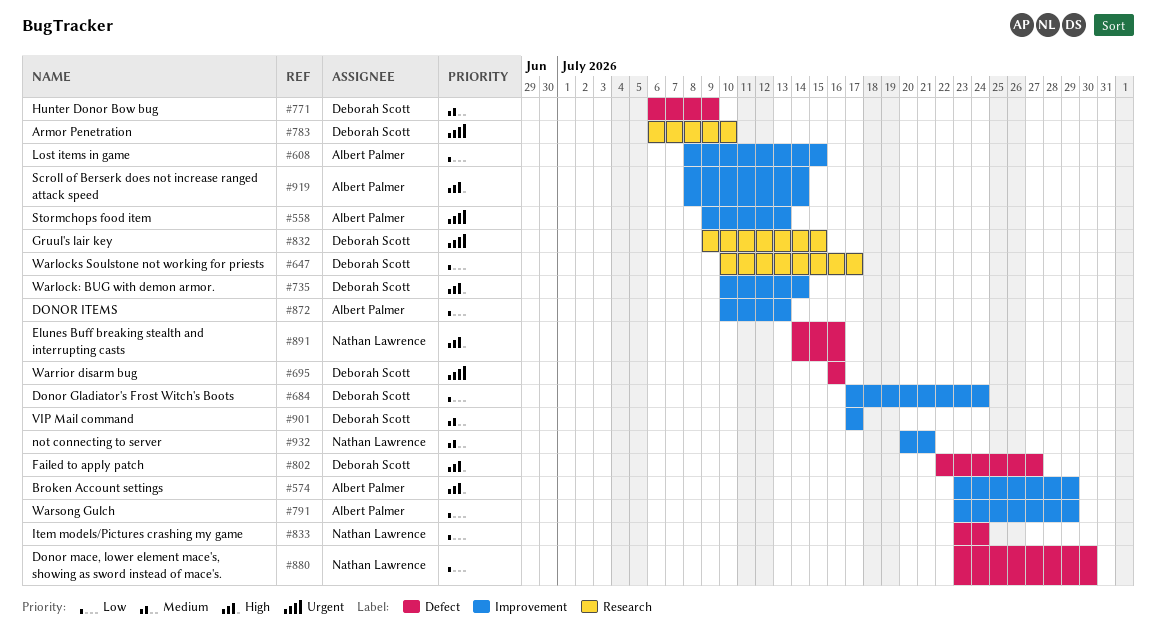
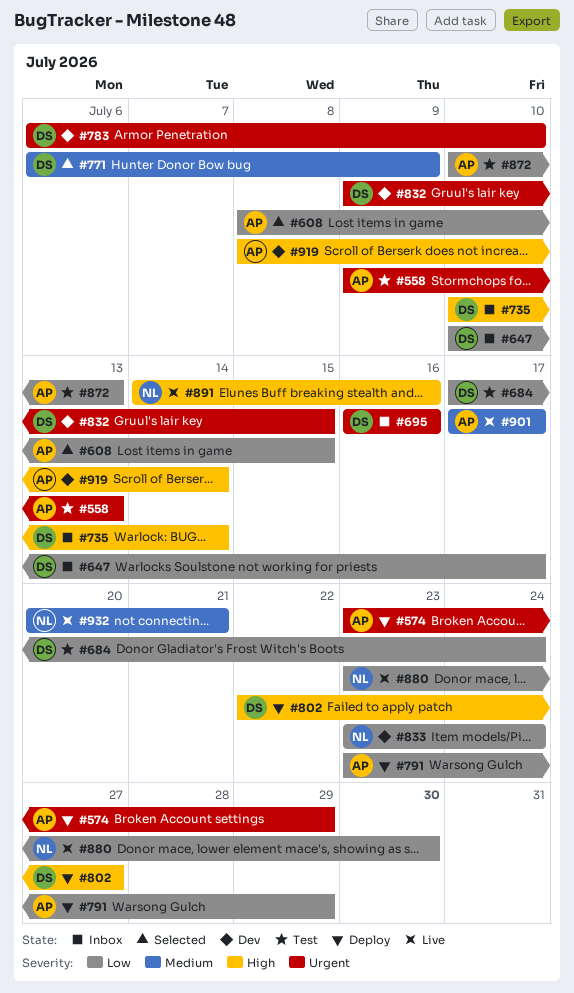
#574, priority: High -> Urgent
#901, owner: Deborah Scott -> Albert Palmer

